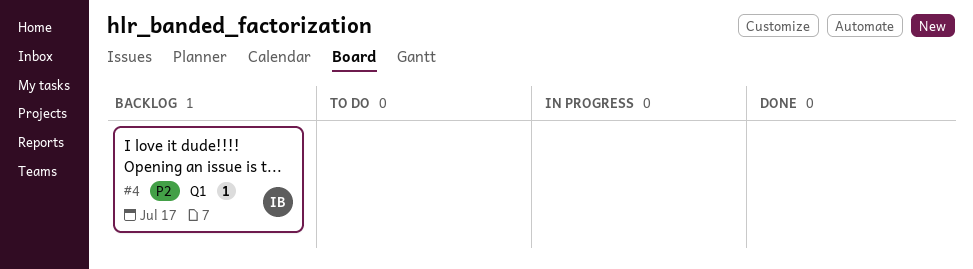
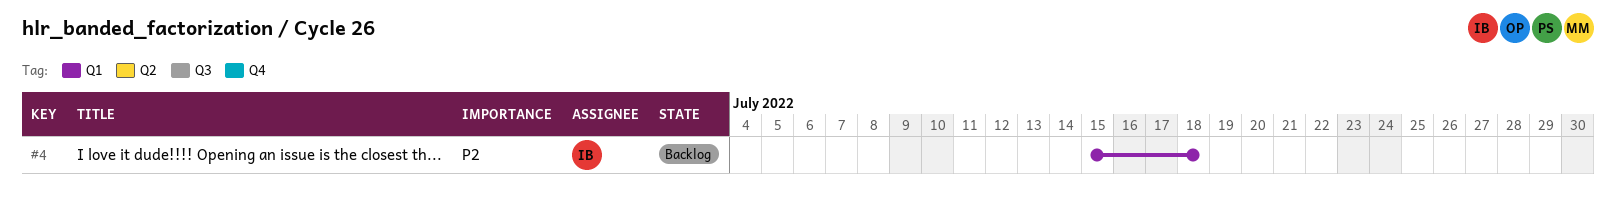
#4, due: Jul 17 -> Jul 18

